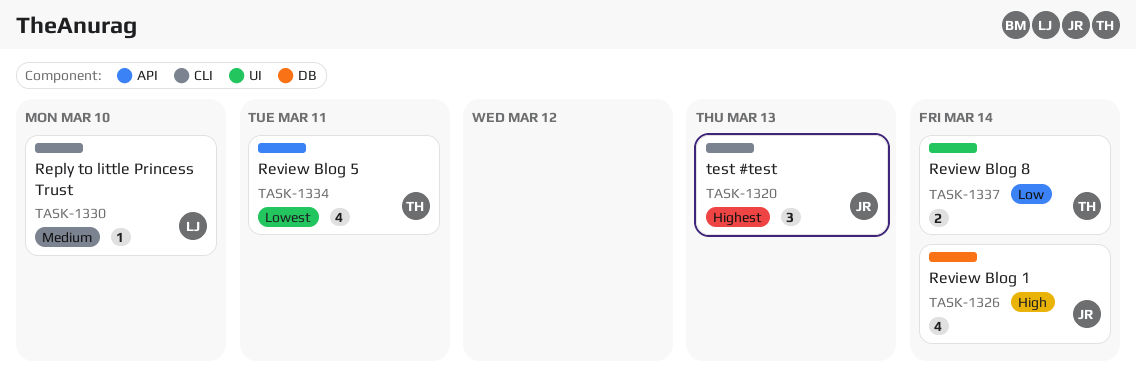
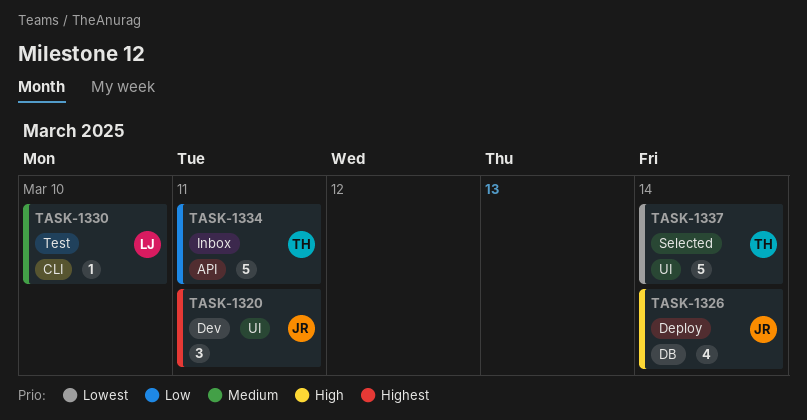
TASK-1320, label: CLI -> UI
TASK-1320, due: Mar 13 -> Mar 11
TASK-1334, priority: Lowest -> Low
TASK-1334, estimate: 4 -> 5
TASK-1337, priority: Low -> Lowest
TASK-1337, estimate: 2 -> 5

